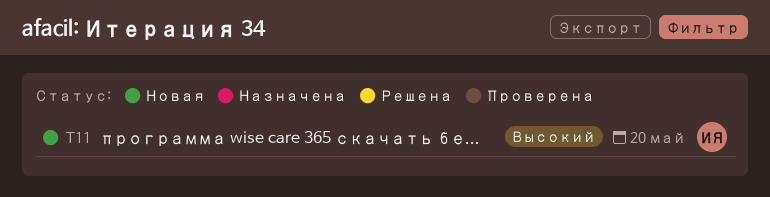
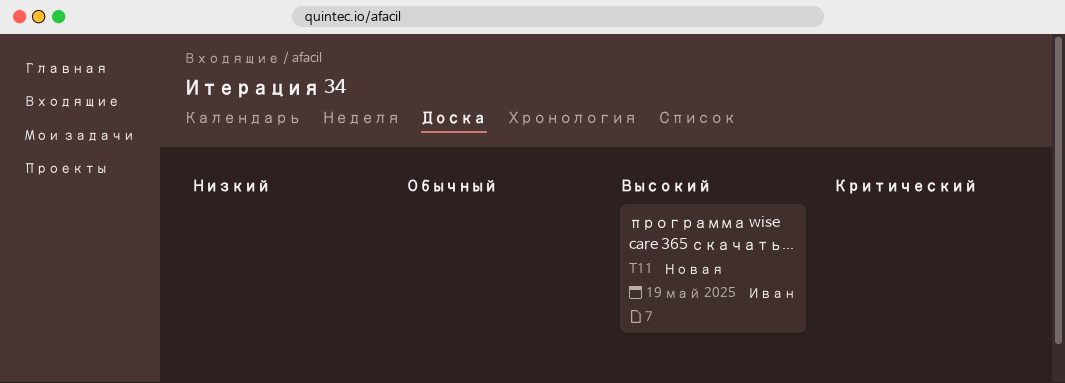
T11, due: May 20 -> May 19

